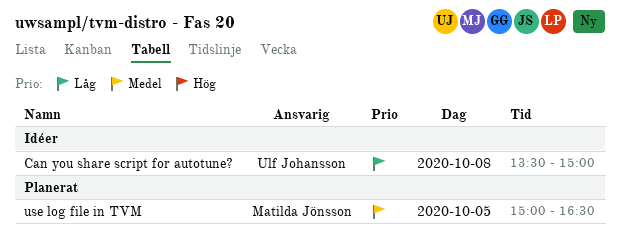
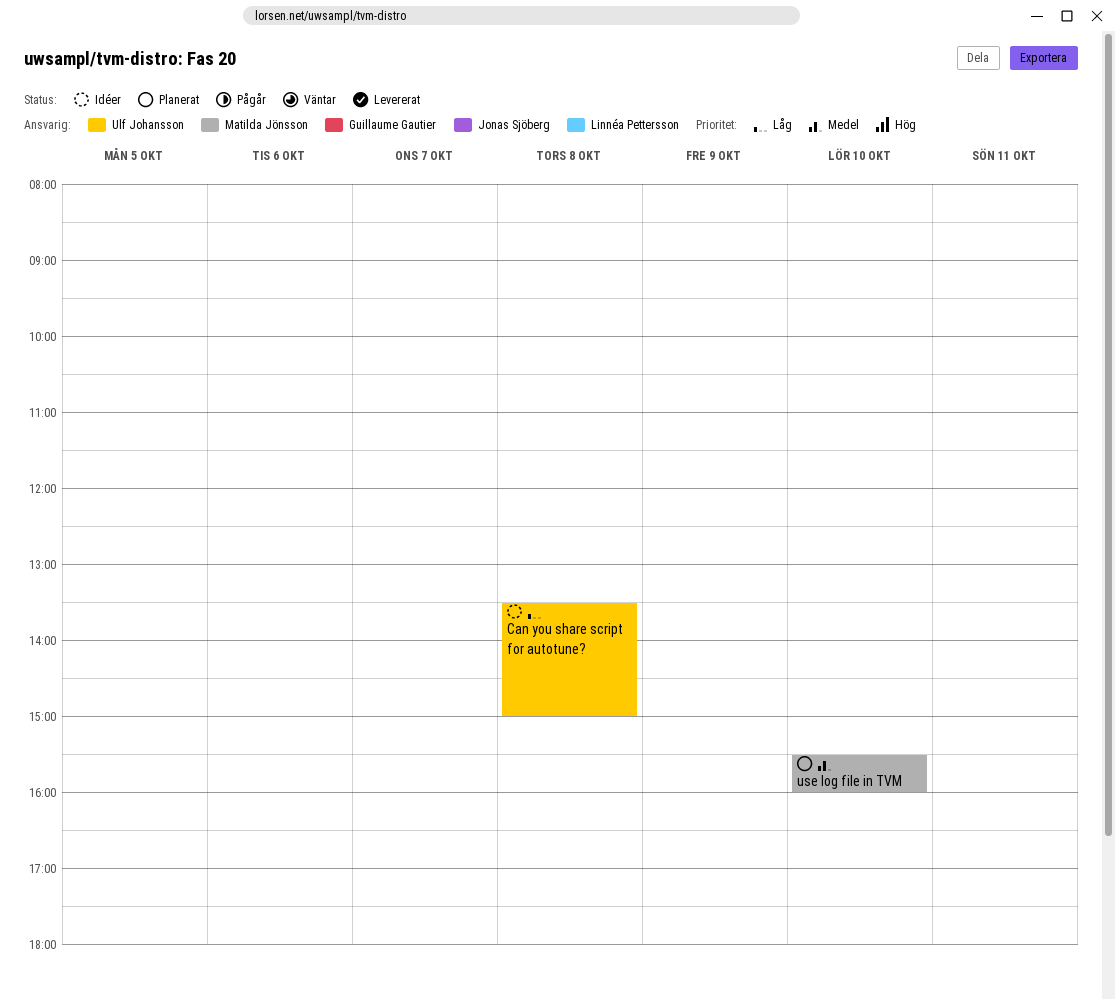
use log file in TVM, day: Oct 5 -> Oct 10
use log file in TVM, begins: 15:00 -> 15:30
use log file in TVM, ends: 16:30 -> 16:00

